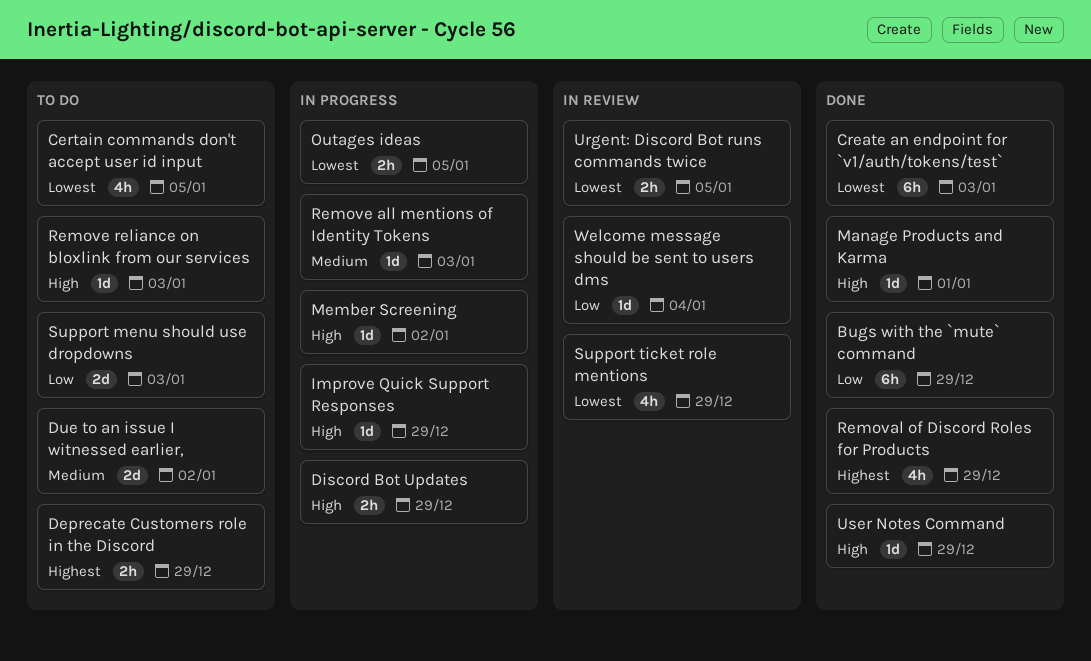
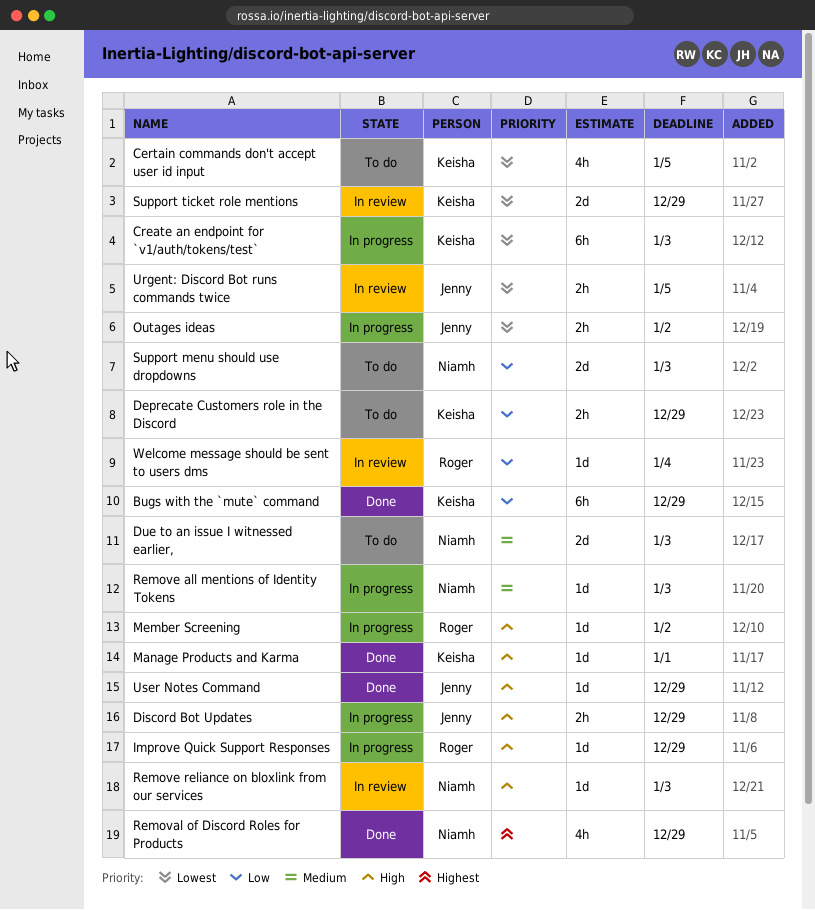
Create an endpoint for `v1/auth/tokens/test`, status: Done -> In progress
Deprecate Customers role in the Discord, priority: Highest -> Low
Due to an issue I witnessed earlier,, due: Jan 2 -> Jan 3
Outages ideas, due: Jan 5 -> Jan 2
Remove reliance on bloxlink from our services, status: To do -> In review
Support ticket role mentions, estimate: 4h -> 2d

